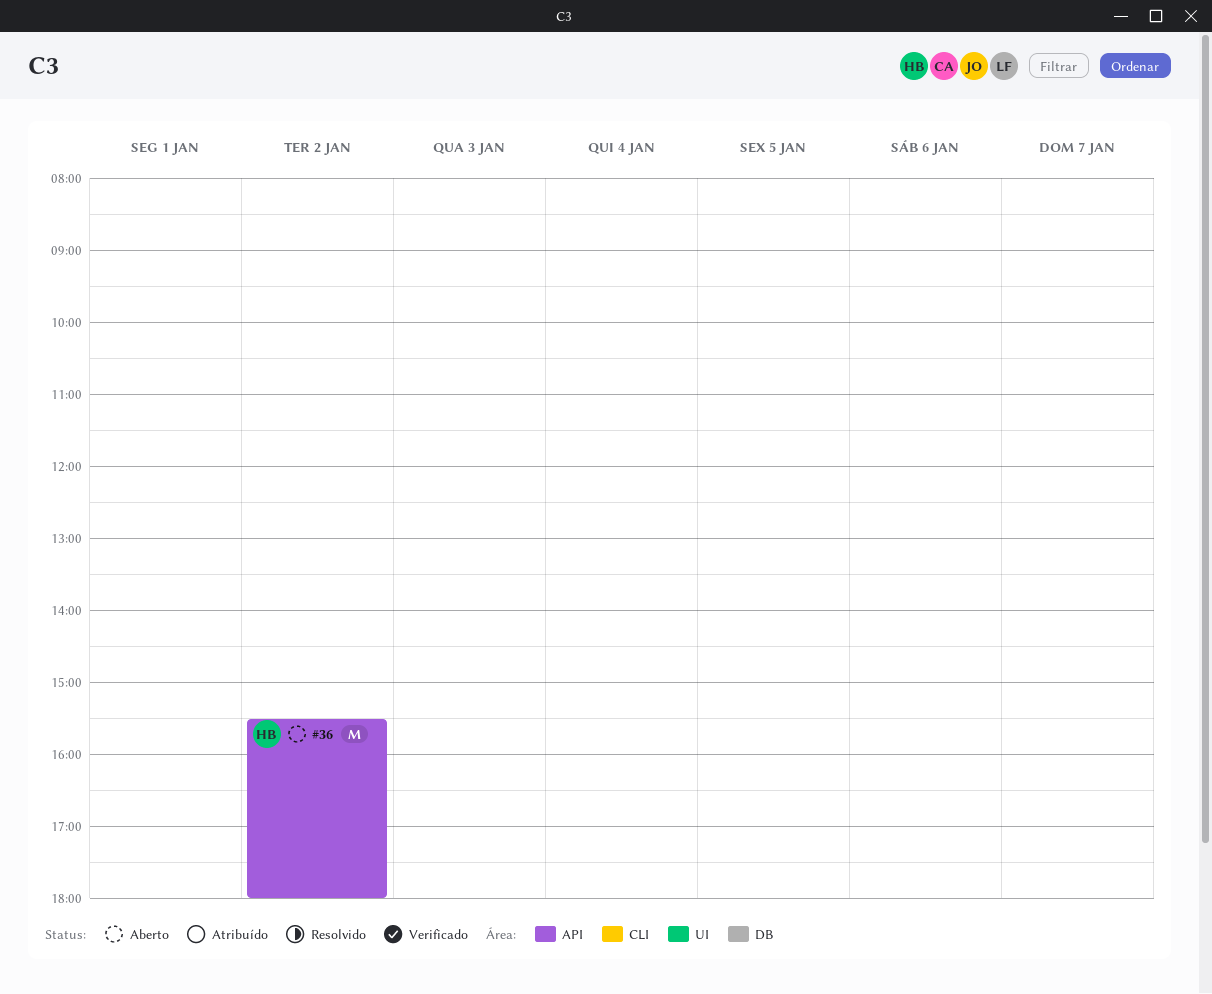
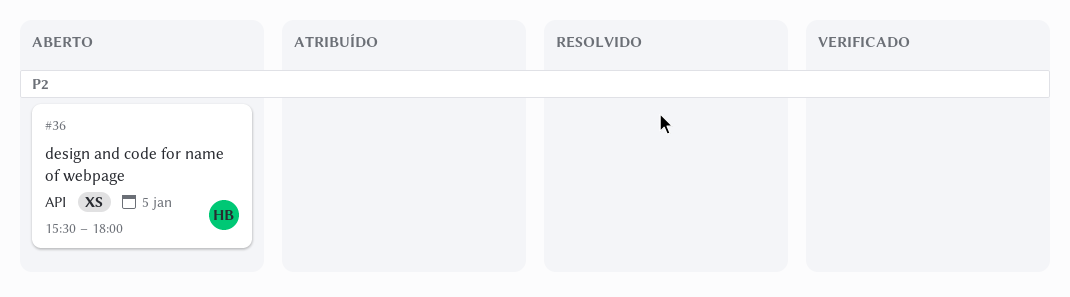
#36, estimate: M -> XS
#36, day: Jan 2 -> Jan 5

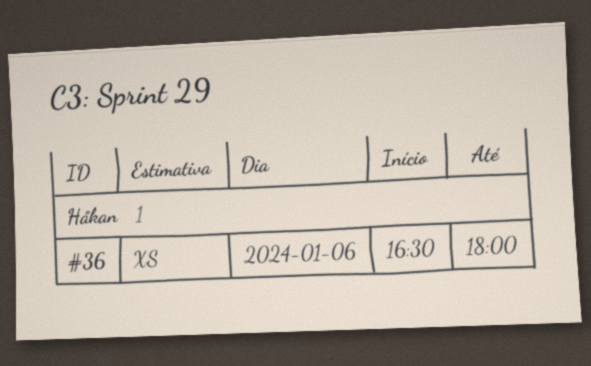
#36, day: Jan 5 -> Jan 6
#36, begins: 15:30 -> 16:30

